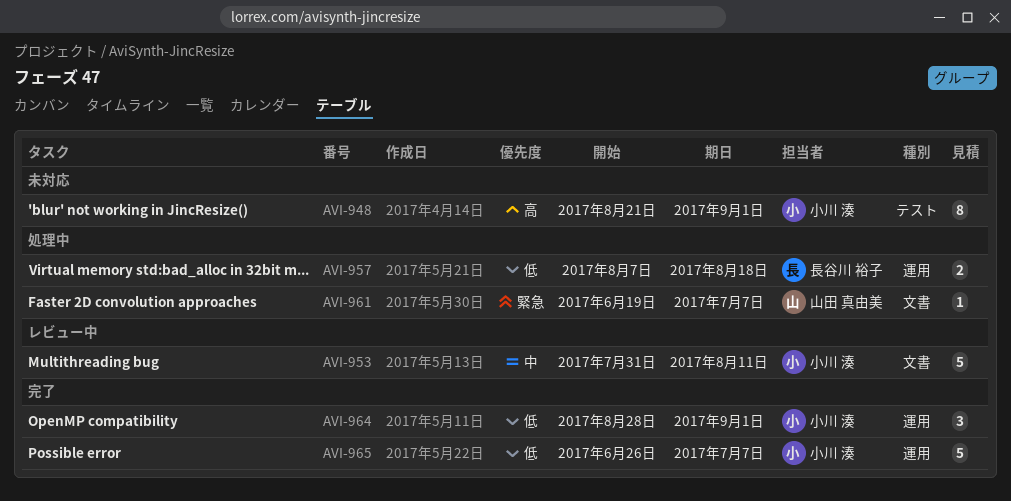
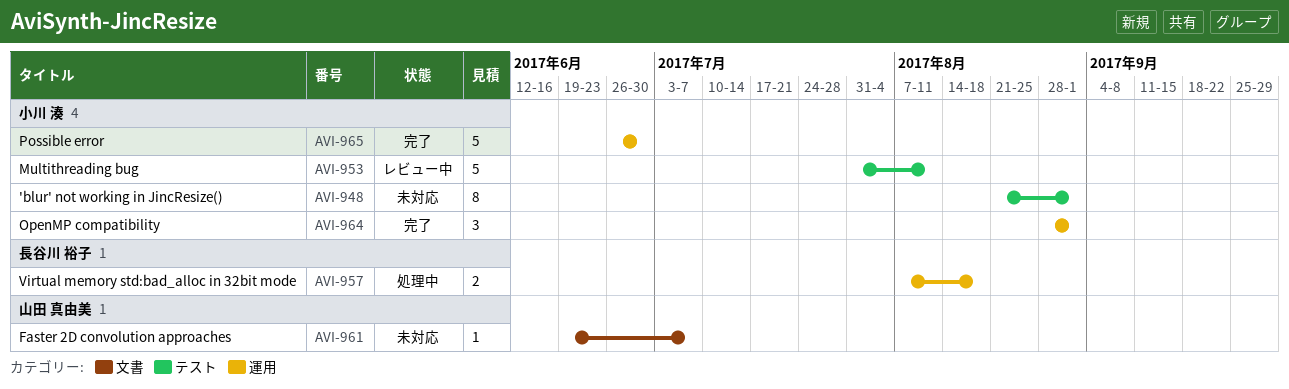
AVI-953, label: 文書 -> テスト
AVI-961, status: 処理中 -> 未対応
AVI-965, due: Jul 7 -> Jun 30

